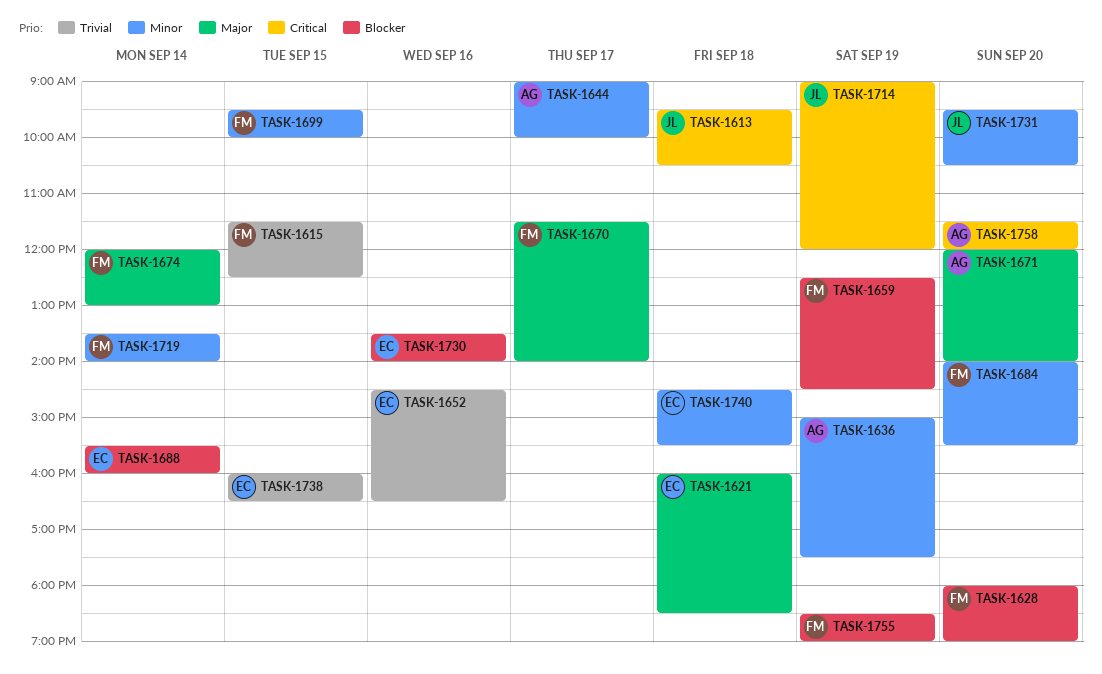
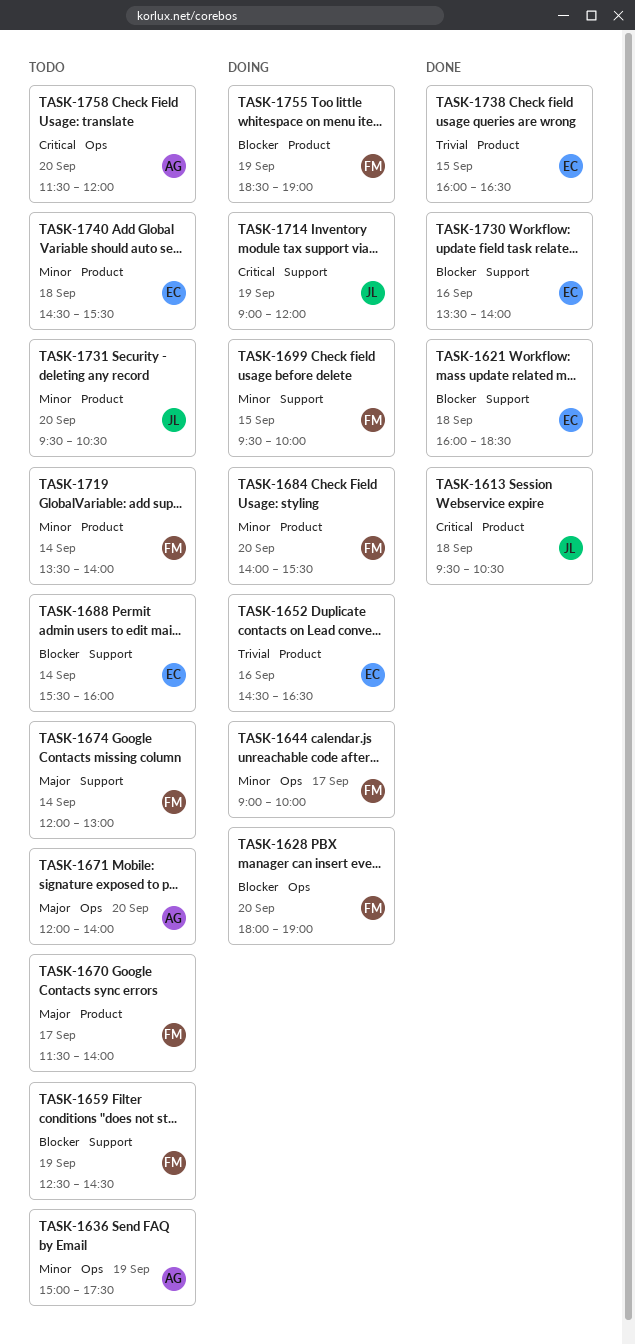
TASK-1615: present -> none
TASK-1621, priority: Major -> Blocker
TASK-1644, owner: AG -> FM

